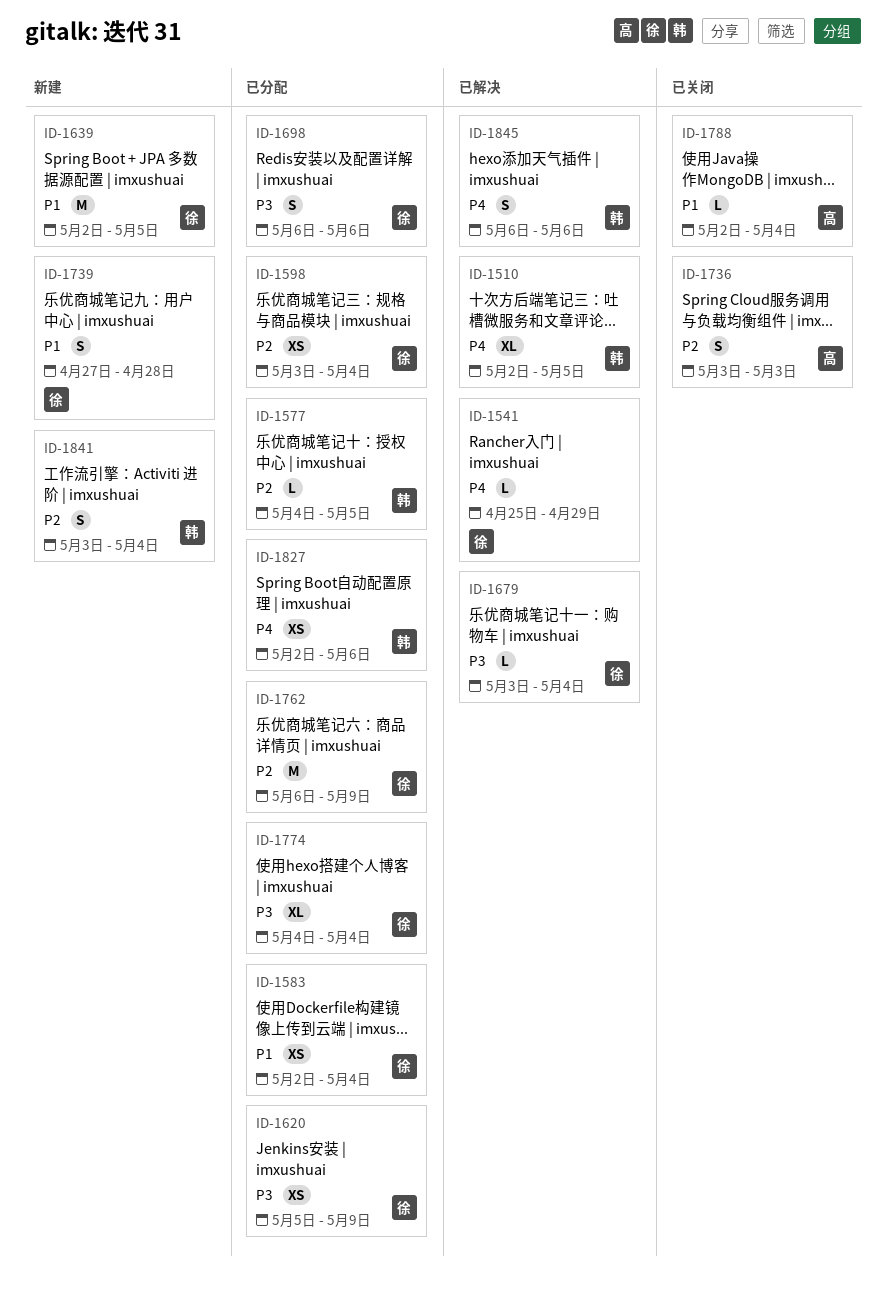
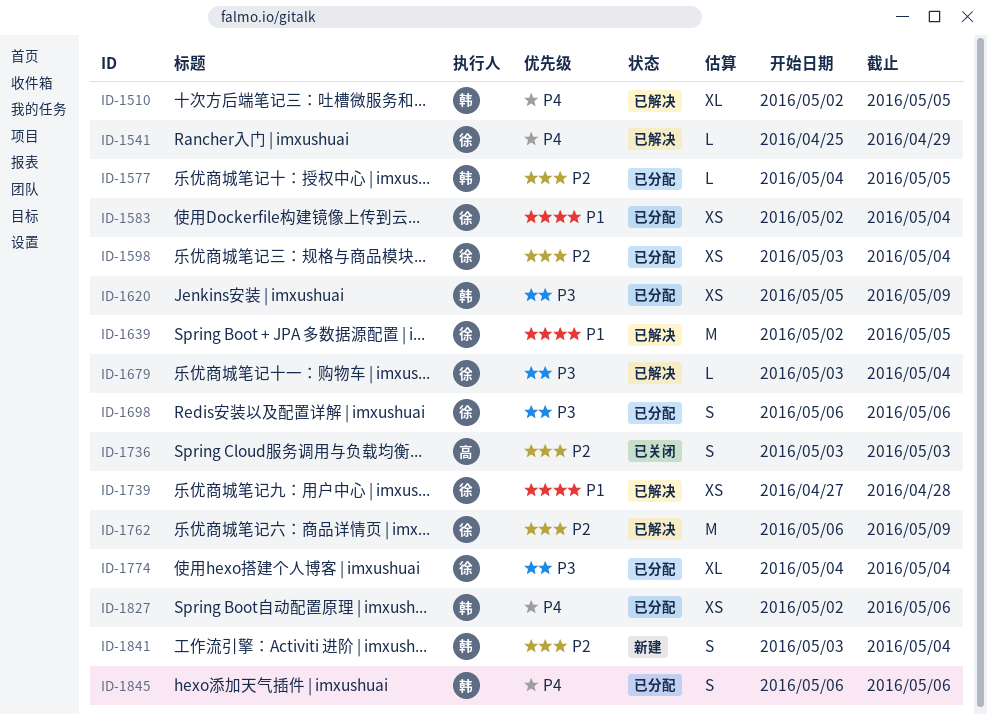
ID-1620, owner: 徐 -> 韩
ID-1639, status: 新建 -> 已解决
ID-1739, status: 新建 -> 已解决
ID-1739, estimate: S -> XS
ID-1762, status: 已分配 -> 已解决
ID-1788: present -> none
ID-1845, status: 已解决 -> 已分配

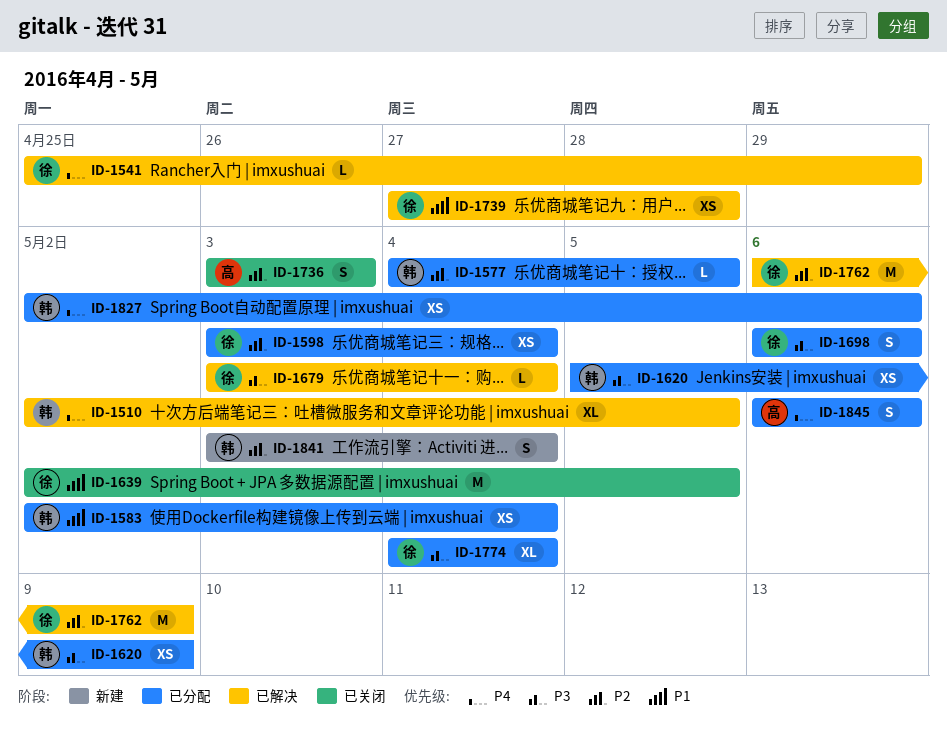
ID-1583, owner: 徐 -> 韩
ID-1639, status: 已解决 -> 已关闭
ID-1845, owner: 韩 -> 高

